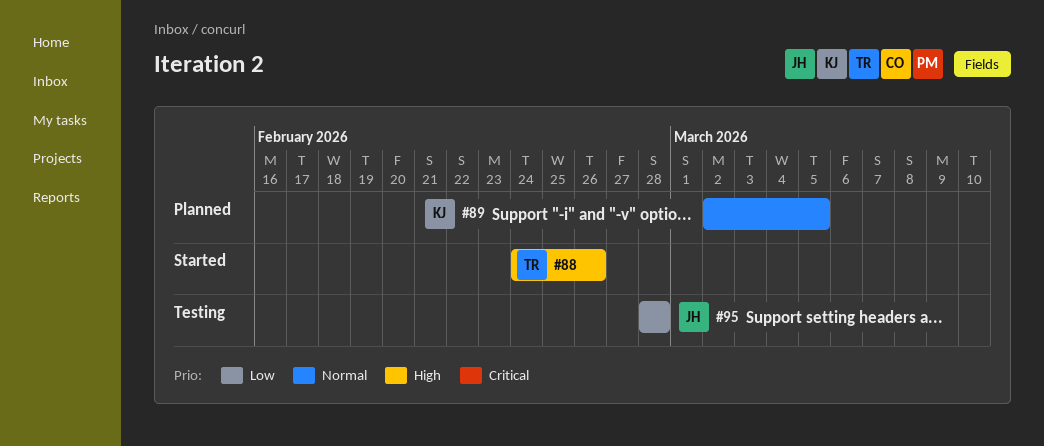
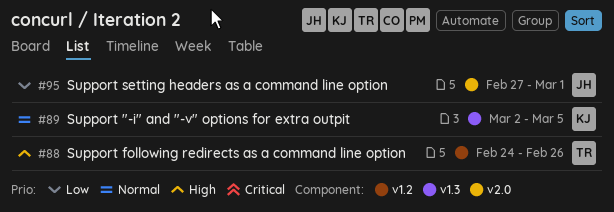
#95, start: Feb 28 -> Feb 27
#95, due: Feb 28 -> Mar 1

